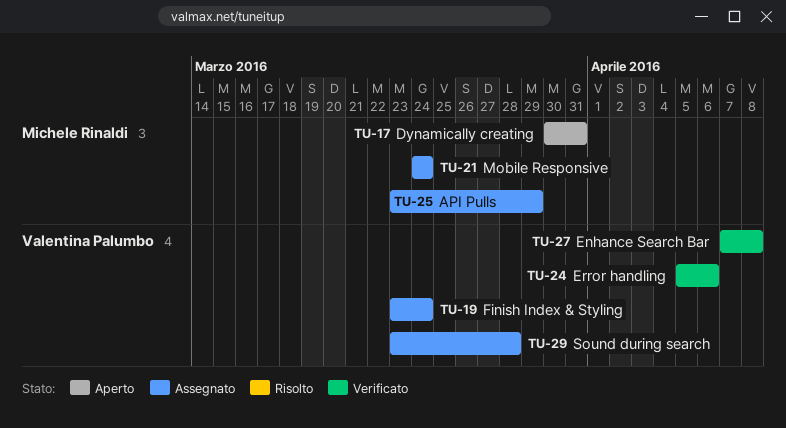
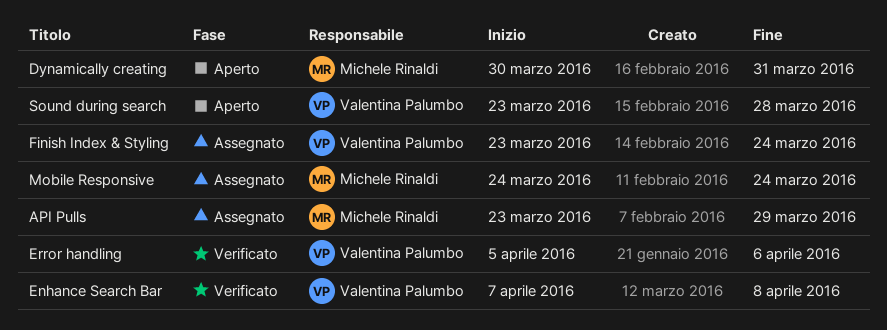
Sound during search, status: Assegnato -> Aperto

